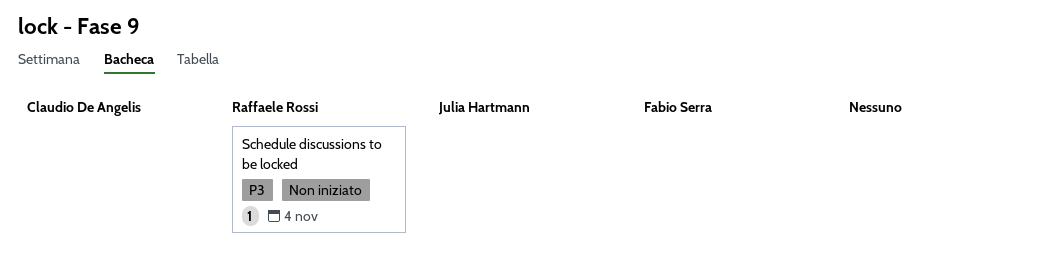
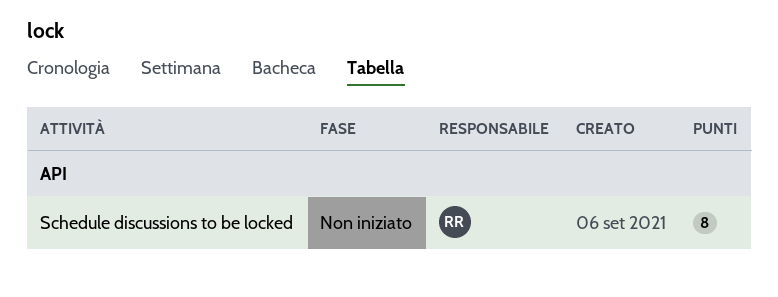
Schedule discussions to be locked, estimate: 1 -> 8

